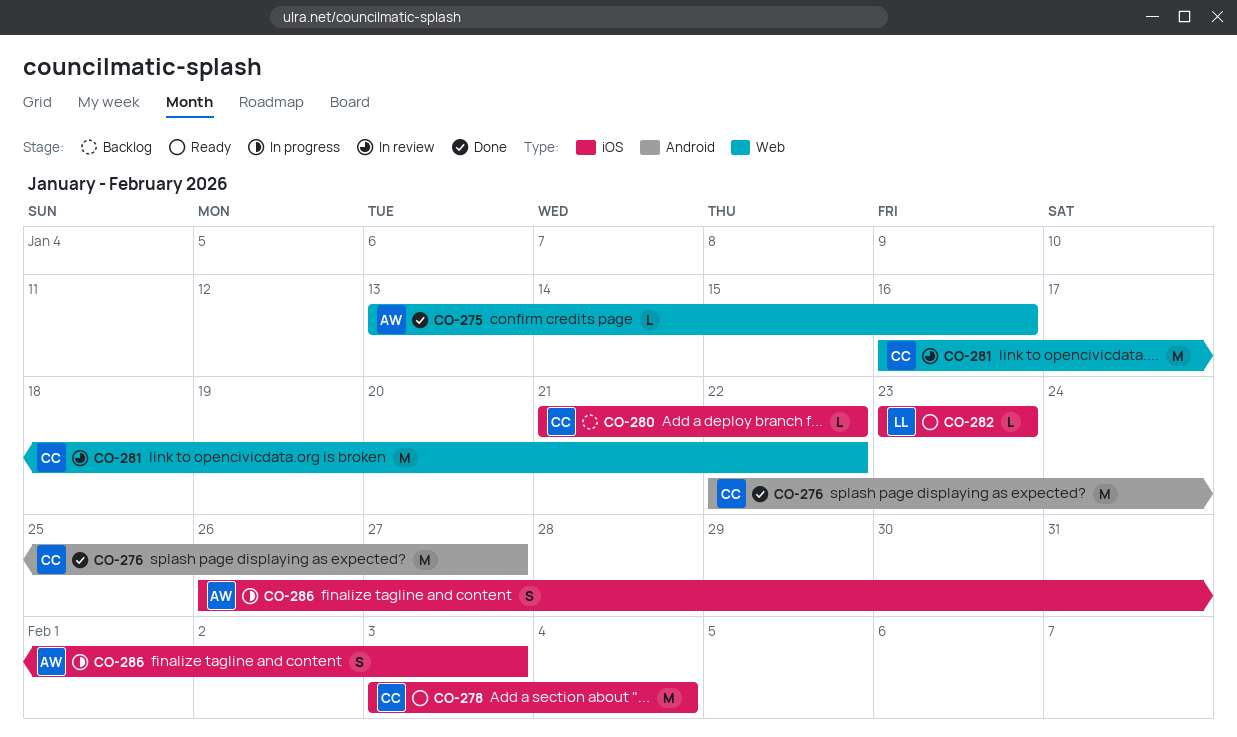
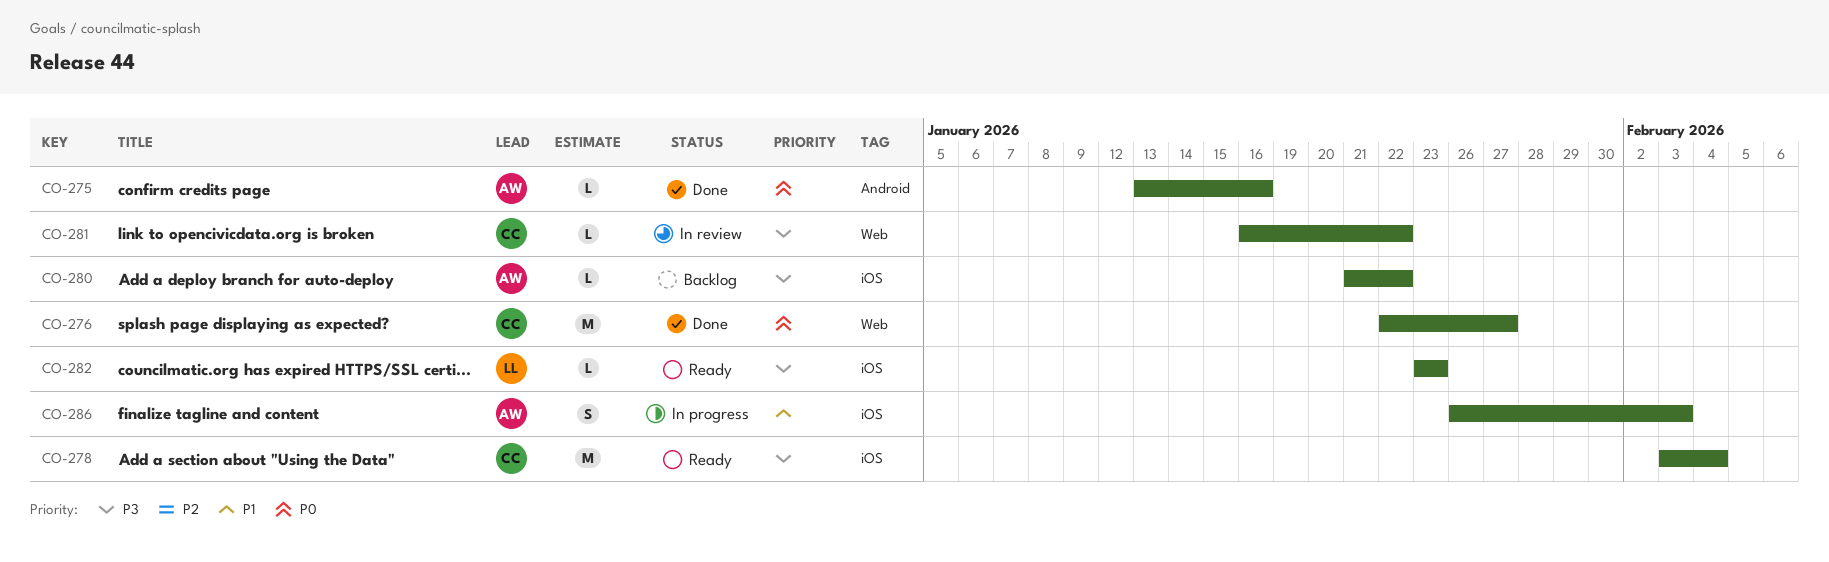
CO-275, label: Web -> Android
CO-276, label: Android -> Web
CO-280, owner: CC -> AW
CO-281, estimate: M -> L

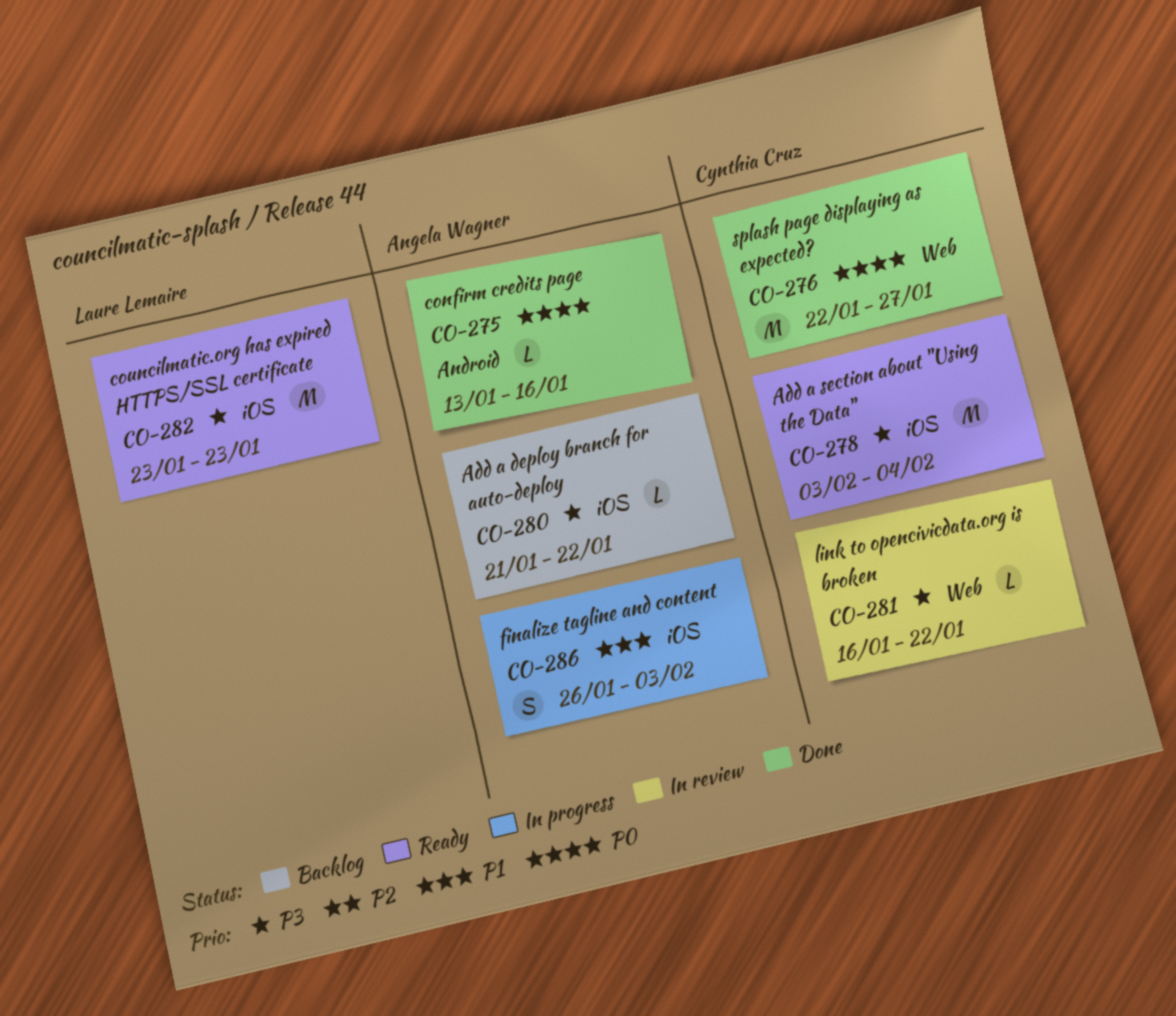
CO-282, estimate: L -> M

